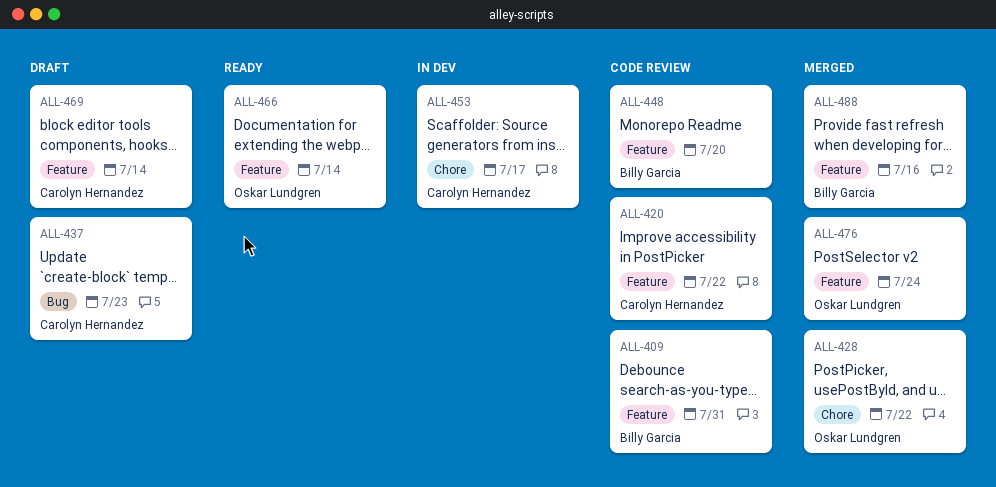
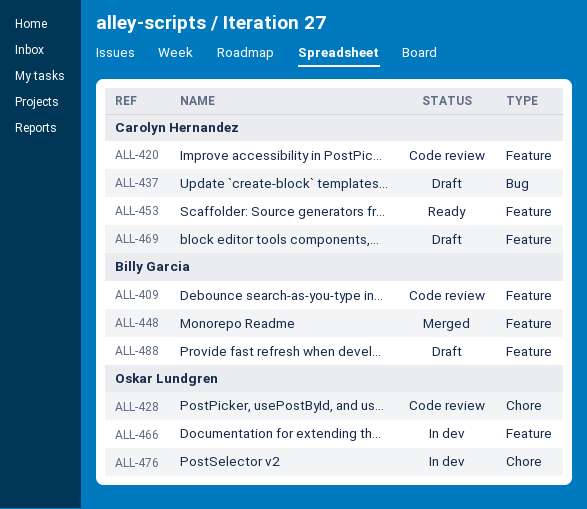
ALL-428, status: Merged -> Code review
ALL-448, status: Code review -> Merged
ALL-453, status: In dev -> Ready
ALL-453, label: Chore -> Feature
ALL-466, status: Ready -> In dev
ALL-476, status: Merged -> In dev
ALL-476, label: Feature -> Chore
ALL-488, status: Merged -> Draft

